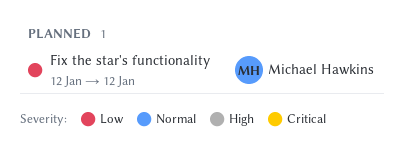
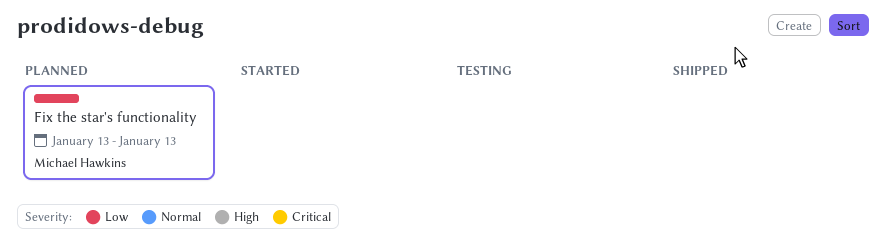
Fix the star's functionality, start: Jan 12 -> Jan 13
Fix the star's functionality, due: Jan 12 -> Jan 13

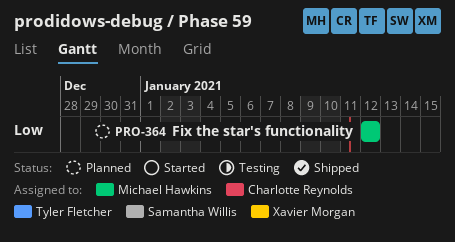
Fix the star's functionality, start: Jan 13 -> Jan 12
Fix the star's functionality, due: Jan 13 -> Jan 12

